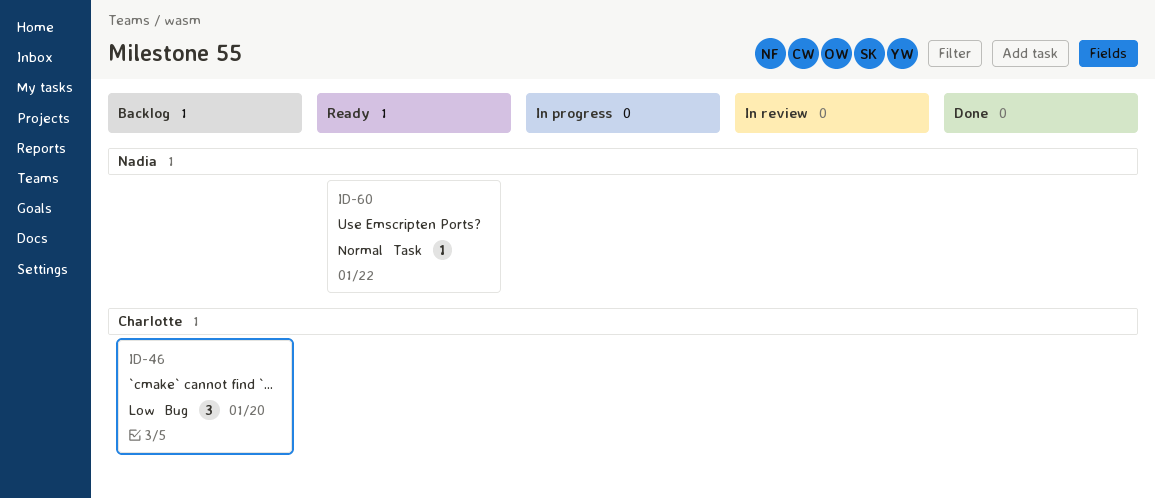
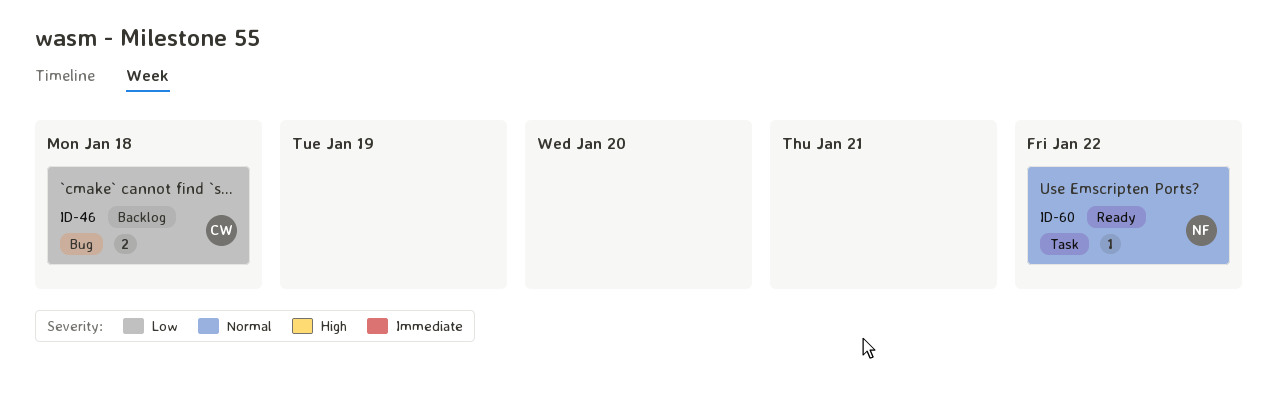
ID-46, estimate: 3 -> 2
ID-46, due: Jan 20 -> Jan 18

